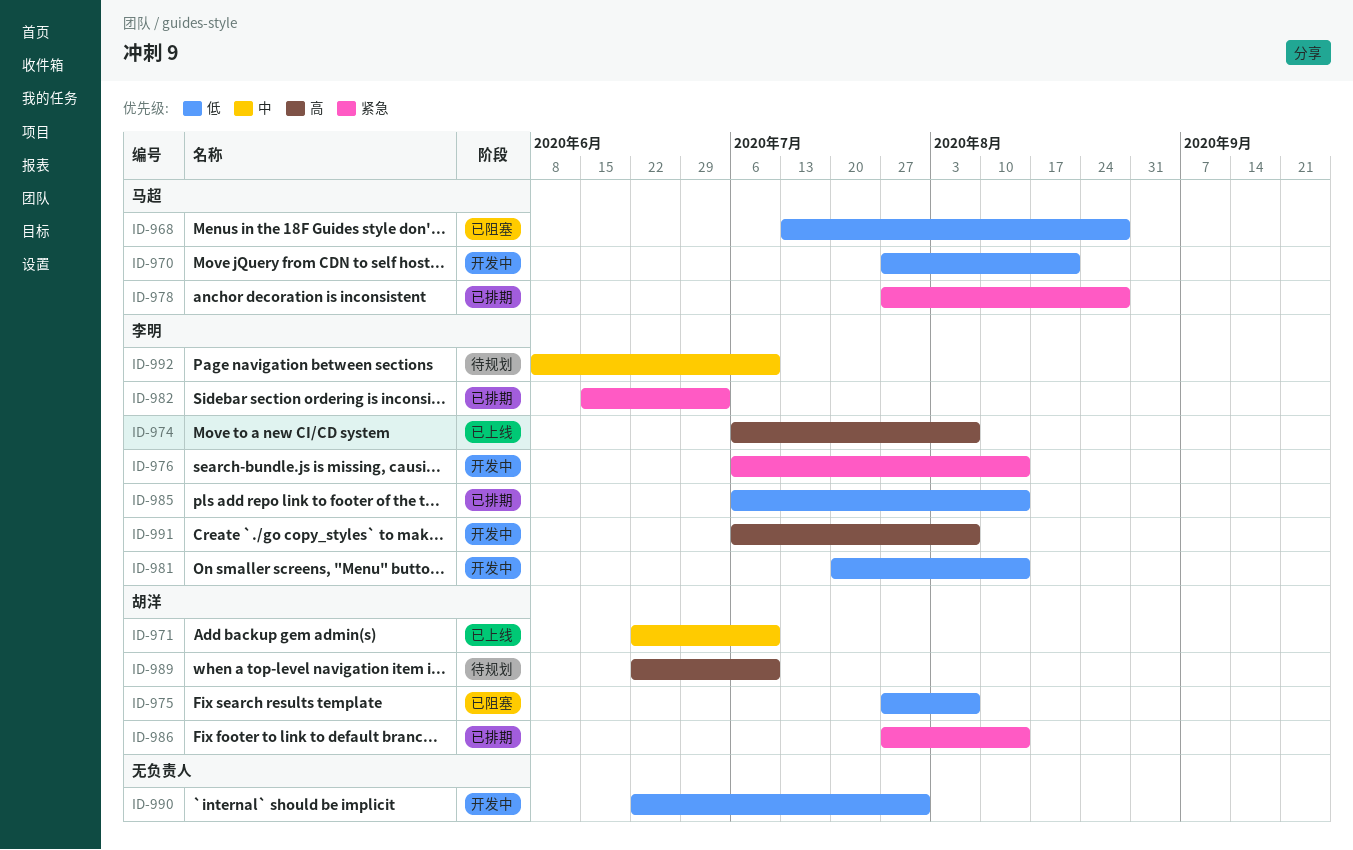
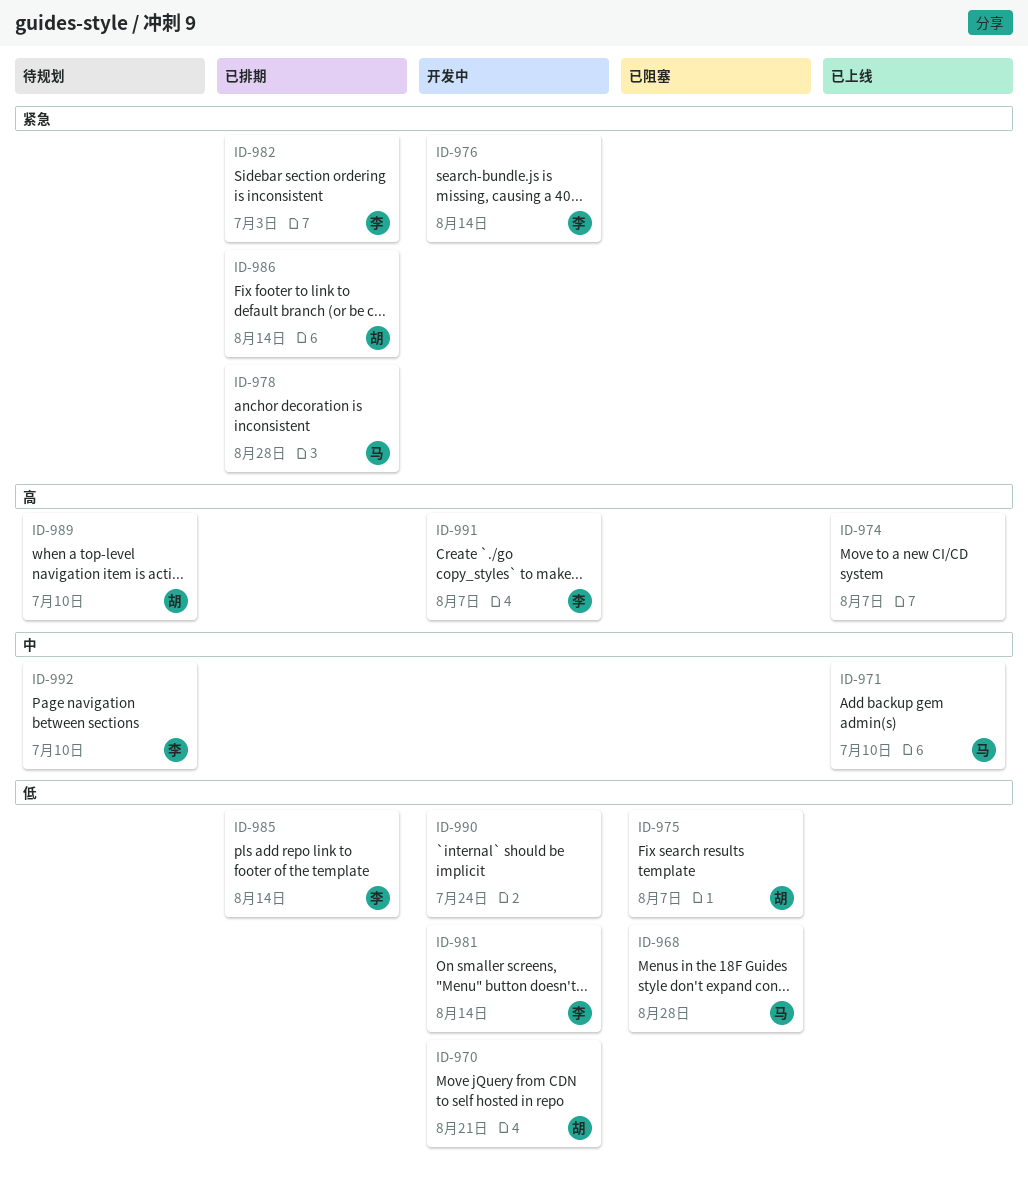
ID-970, owner: 马超 -> 胡洋
ID-971, owner: 胡洋 -> 马超
ID-974, owner: 李明 -> none
ID-990, due: Jul 31 -> Jul 24

